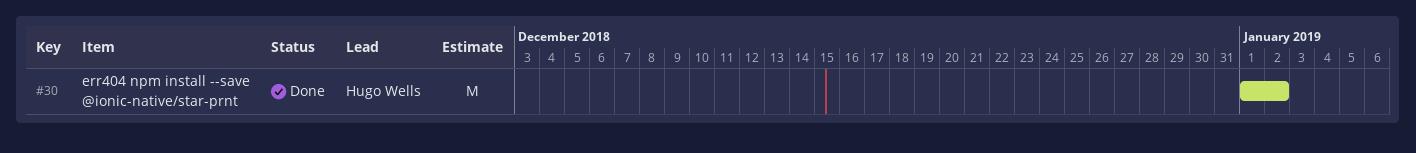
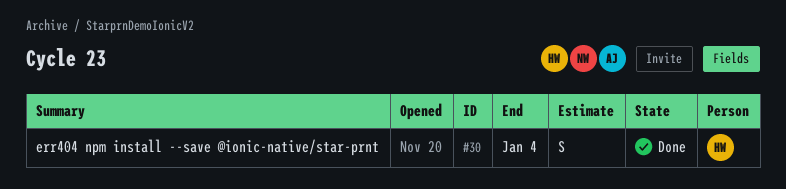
#30, estimate: M -> S
#30, due: Jan 2 -> Jan 4

